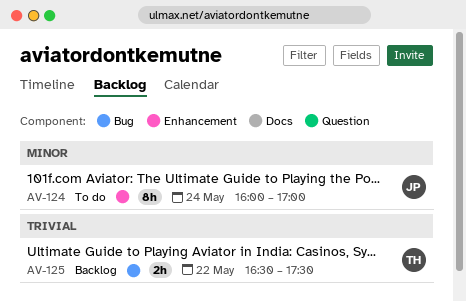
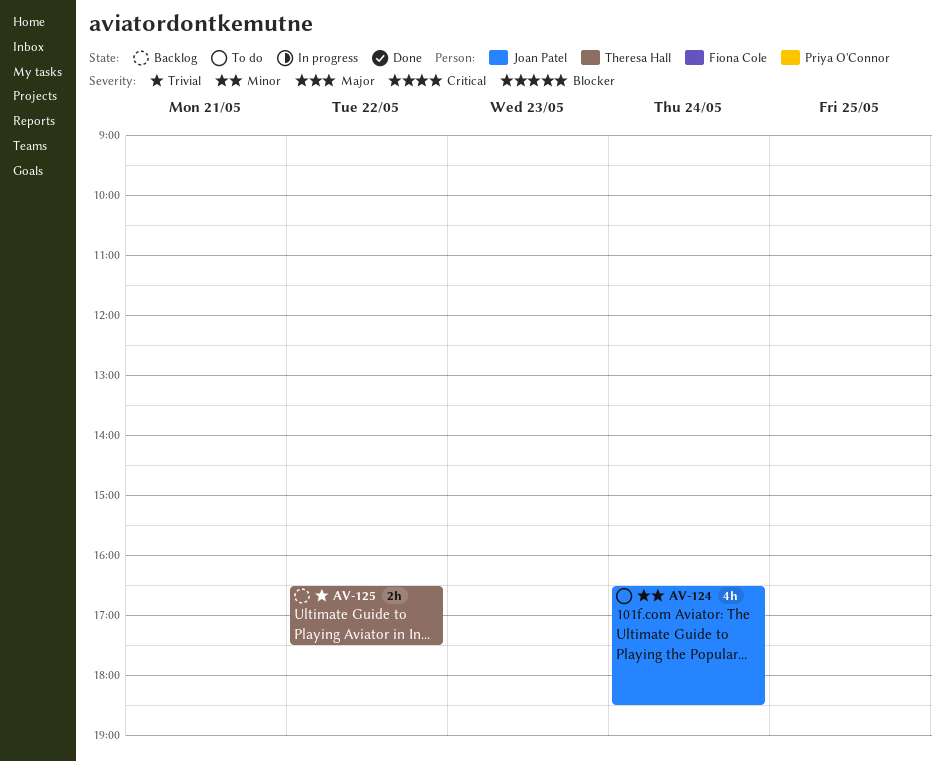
AV-124, estimate: 8h -> 4h
AV-124, begins: 16:00 -> 16:30
AV-124, ends: 17:00 -> 18:30

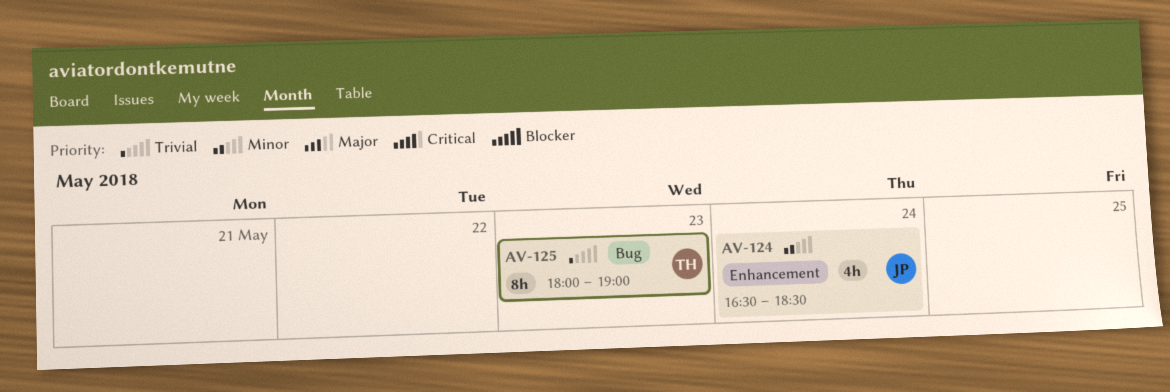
AV-125, estimate: 2h -> 8h
AV-125, day: May 22 -> May 23
AV-125, begins: 16:30 -> 18:00
AV-125, ends: 17:30 -> 19:00

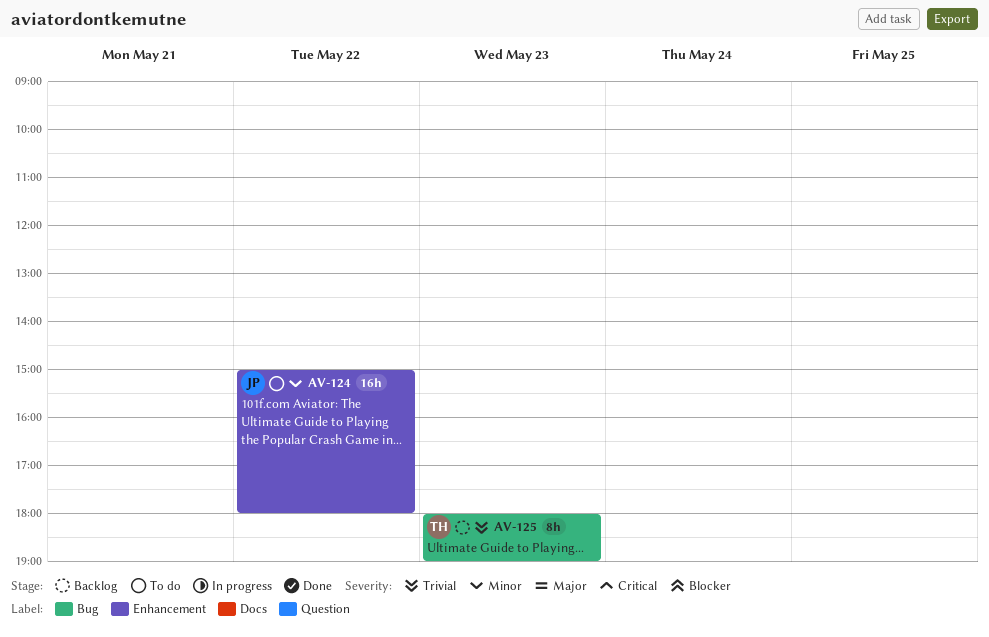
AV-124, estimate: 4h -> 16h
AV-124, day: May 24 -> May 22
AV-124, begins: 16:30 -> 15:00
AV-124, ends: 18:30 -> 18:00

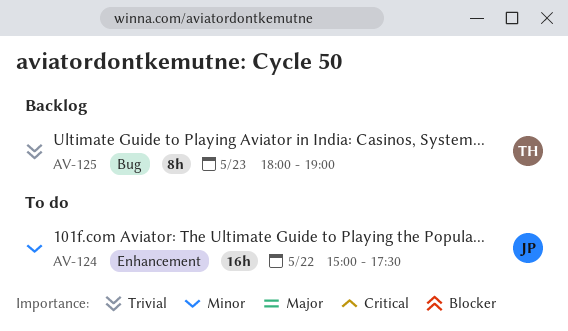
AV-124, ends: 18:00 -> 17:30

